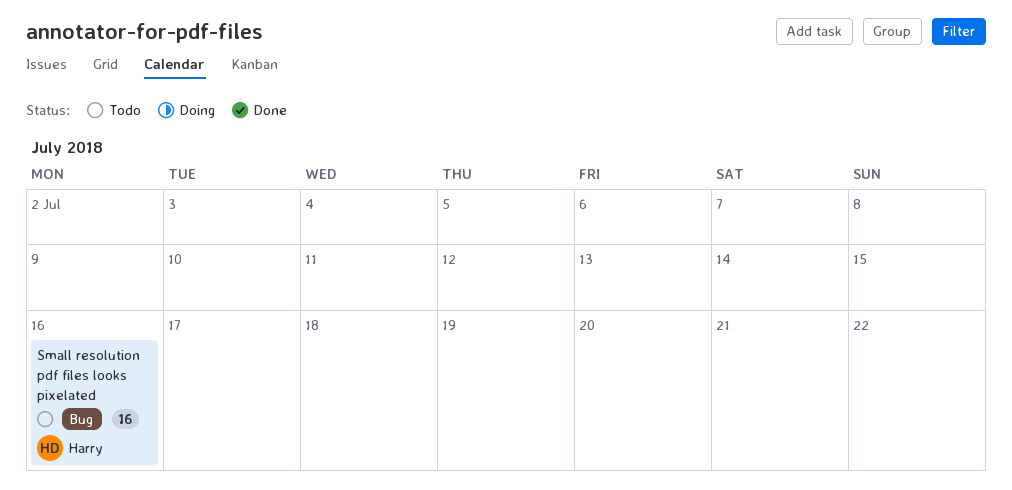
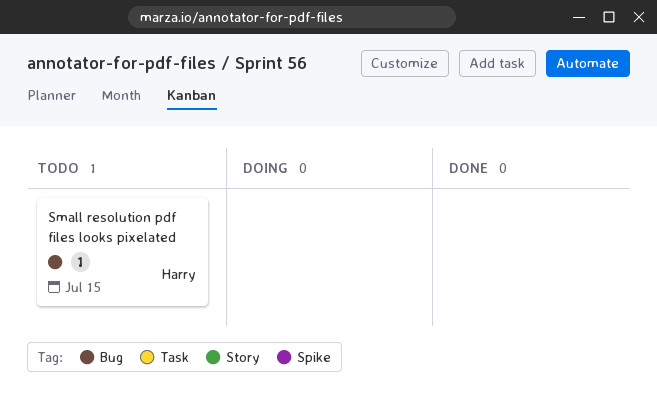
Small resolution pdf files looks pixelated, estimate: 16 -> 1
Small resolution pdf files looks pixelated, due: Jul 16 -> Jul 15

